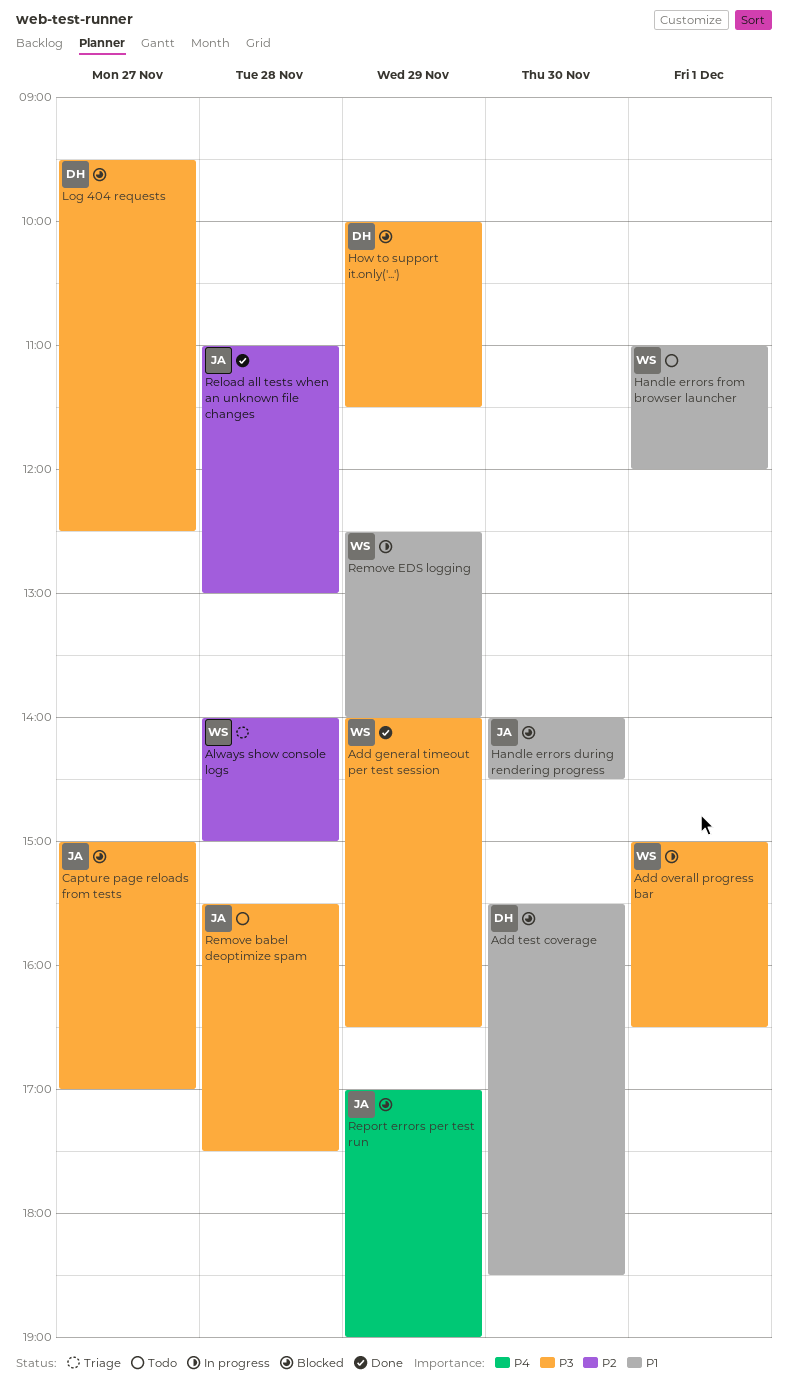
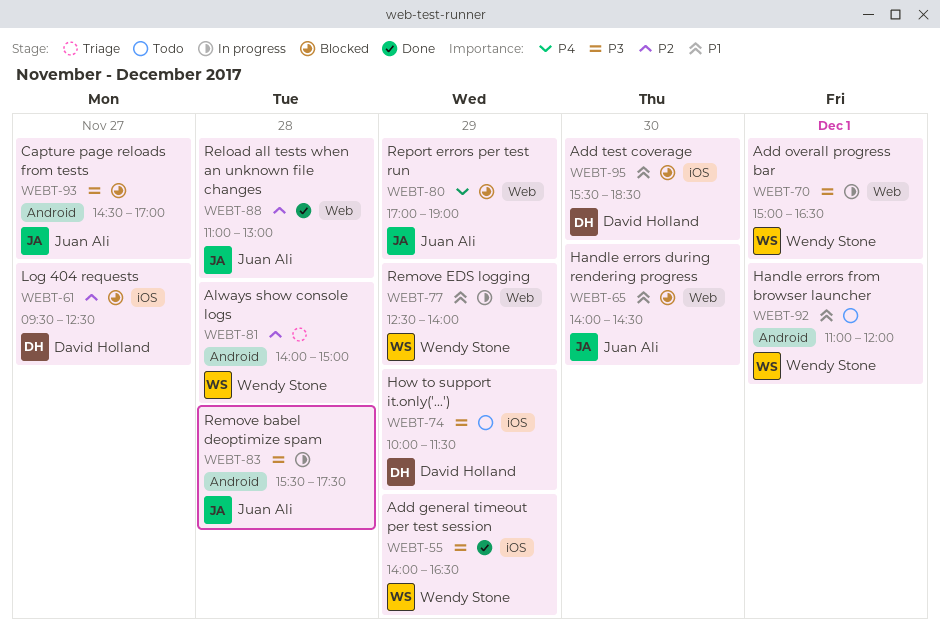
Capture page reloads from tests, begins: 15:00 -> 14:30
How to support it.only('...'), status: Blocked -> Todo
Log 404 requests, priority: P3 -> P2
Remove babel deoptimize spam, status: Todo -> In progress

